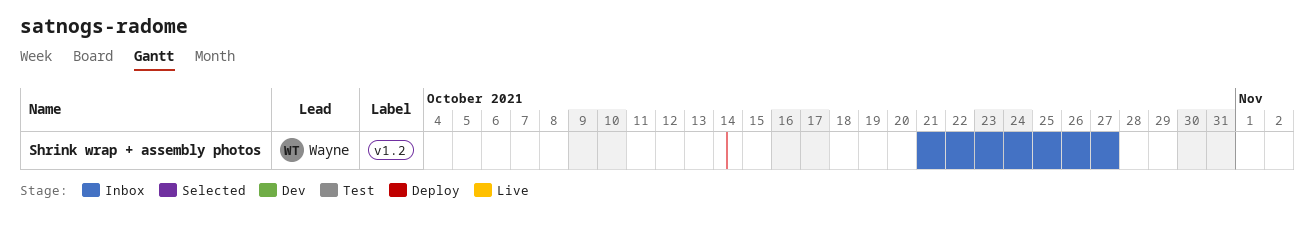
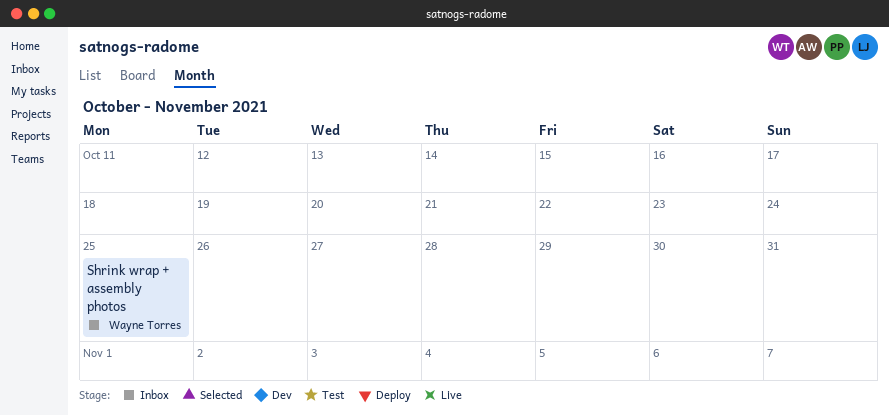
Shrink wrap + assembly photos, due: Oct 27 -> Oct 25

